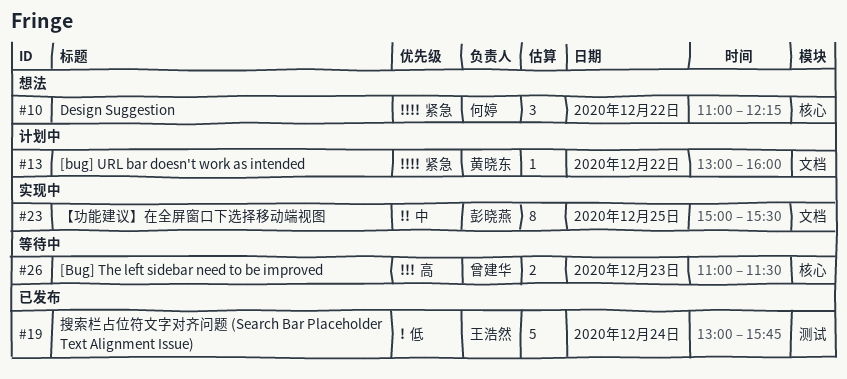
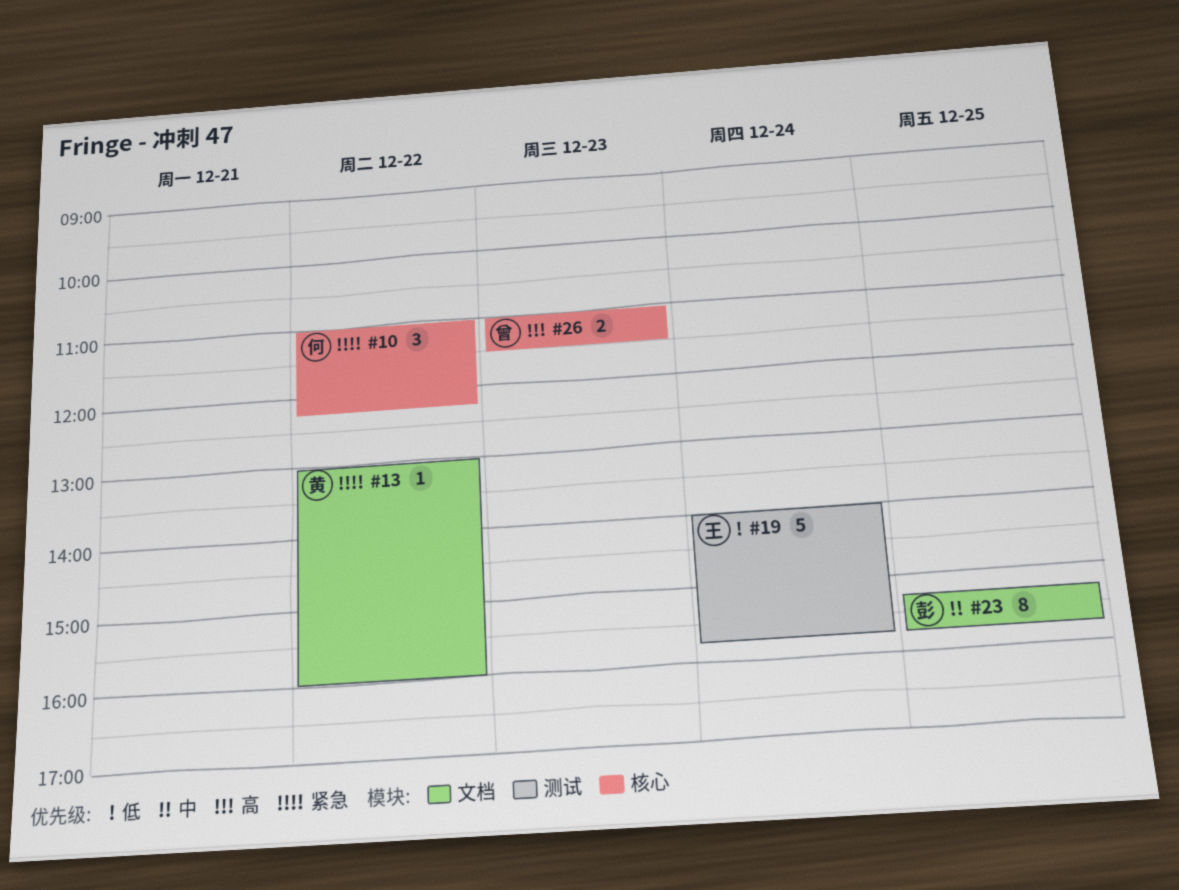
#19, begins: 13:00 -> 14:00
#23, begins: 15:00 -> 15:15
#23, ends: 15:30 -> 15:45

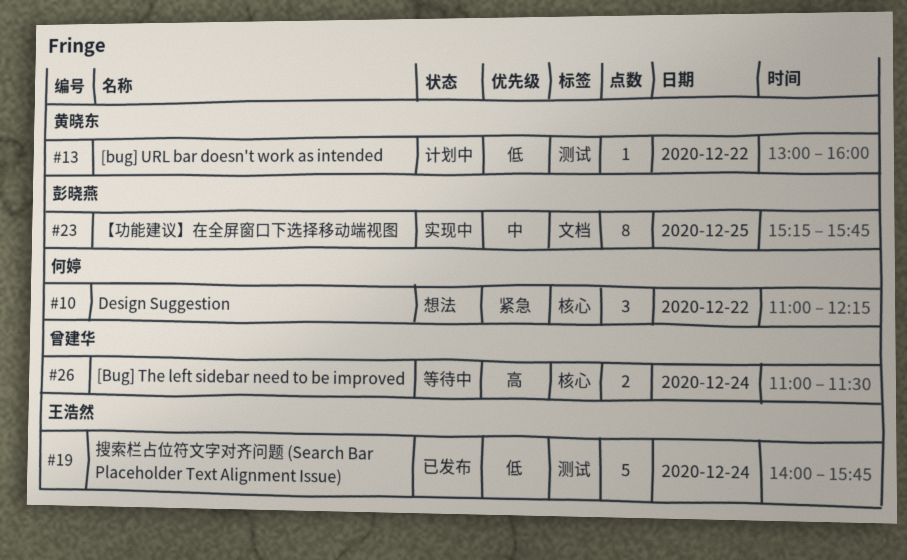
#13, priority: 紧急 -> 低
#13, label: 文档 -> 测试
#26, day: Dec 23 -> Dec 24

